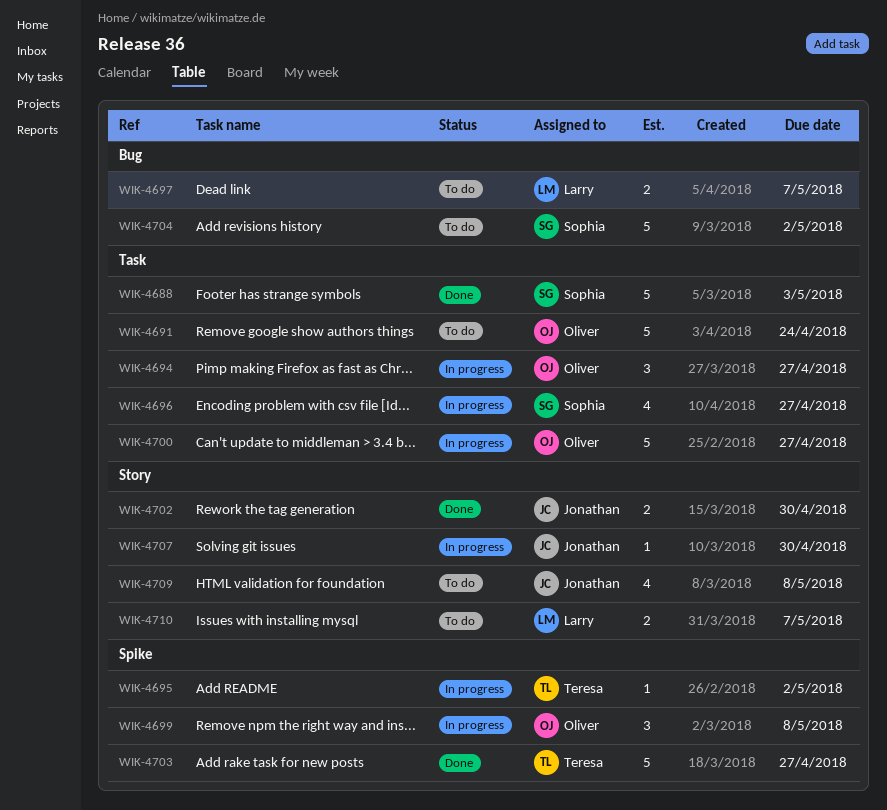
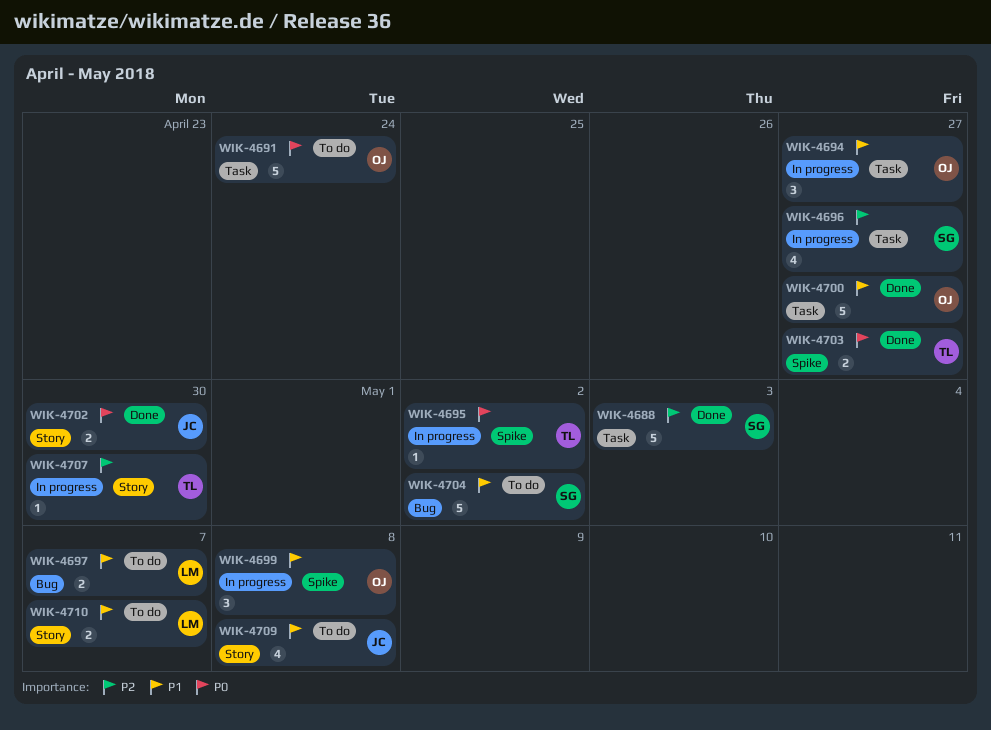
WIK-4700, status: In progress -> Done
WIK-4703, estimate: 5 -> 2
WIK-4707, owner: Jonathan -> Teresa

